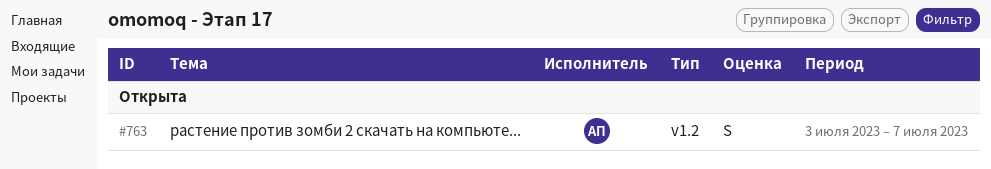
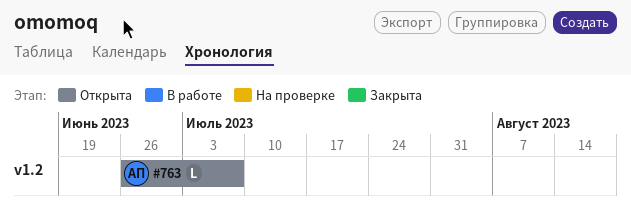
#763, estimate: S -> L
#763, start: Jul 3 -> Jun 26

